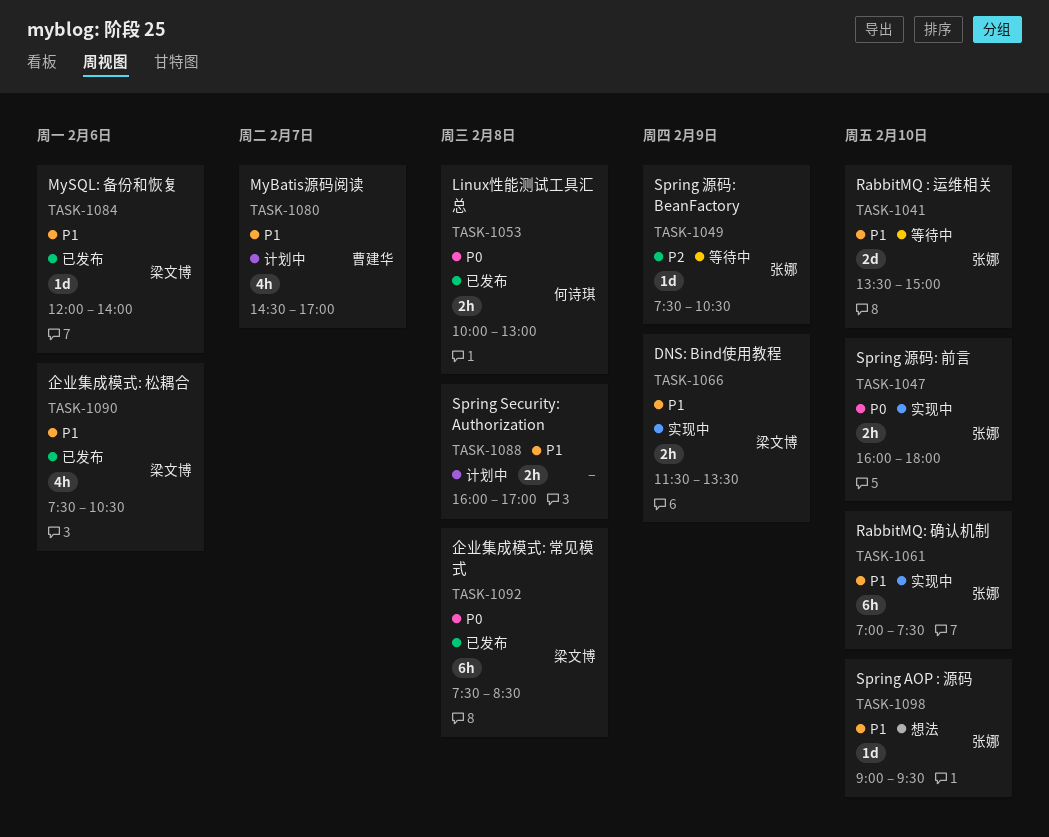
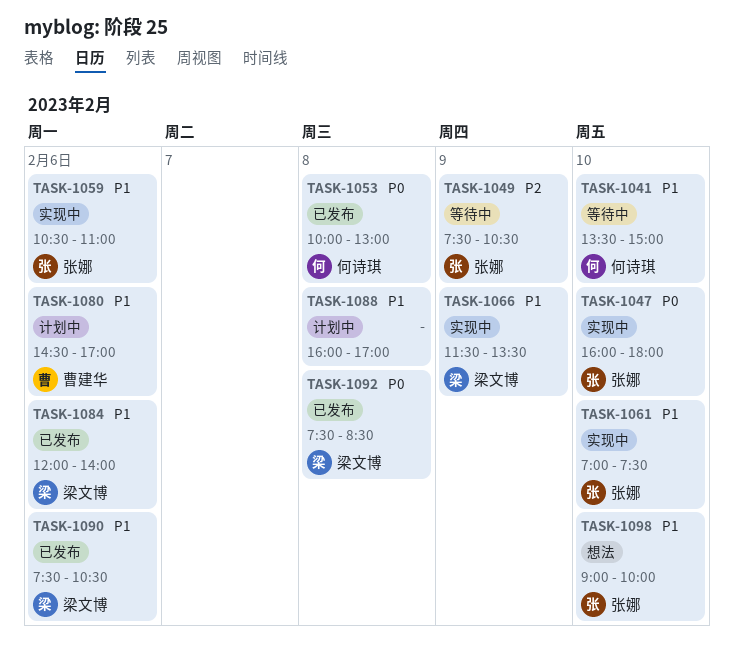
TASK-1041, owner: 张娜 -> 何诗琪
TASK-1059: none -> present
TASK-1080, day: Feb 7 -> Feb 6
TASK-1098, ends: 09:30 -> 10:00

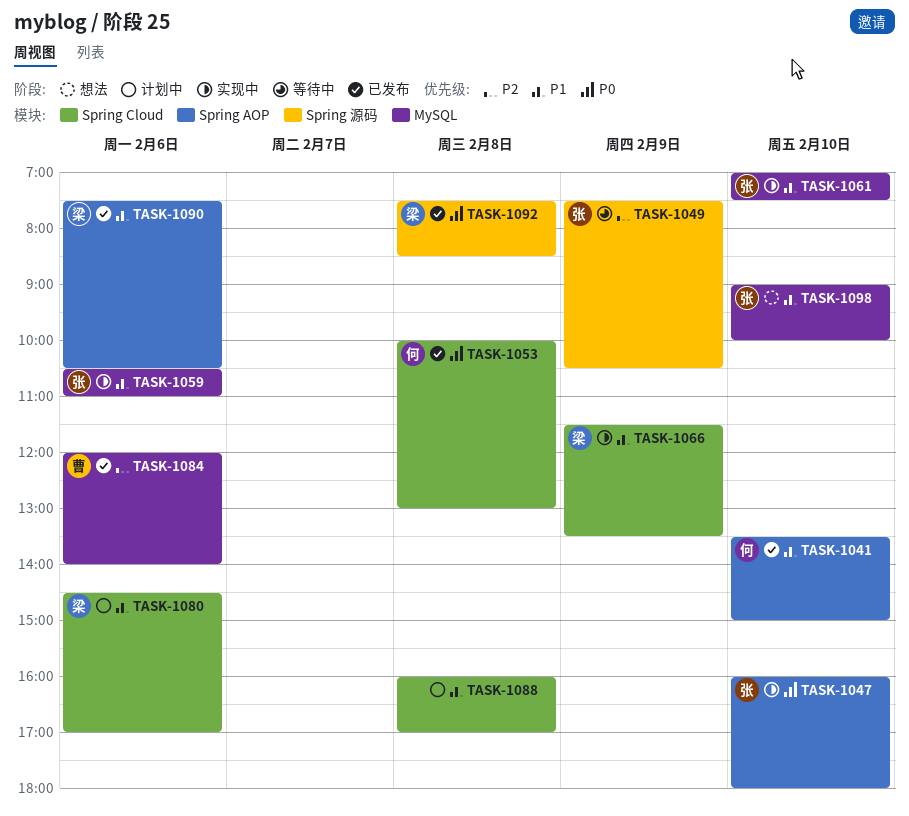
TASK-1041, status: 等待中 -> 已发布
TASK-1080, owner: 曹建华 -> 梁文博
TASK-1084, owner: 梁文博 -> 曹建华
TASK-1084, priority: P1 -> P2

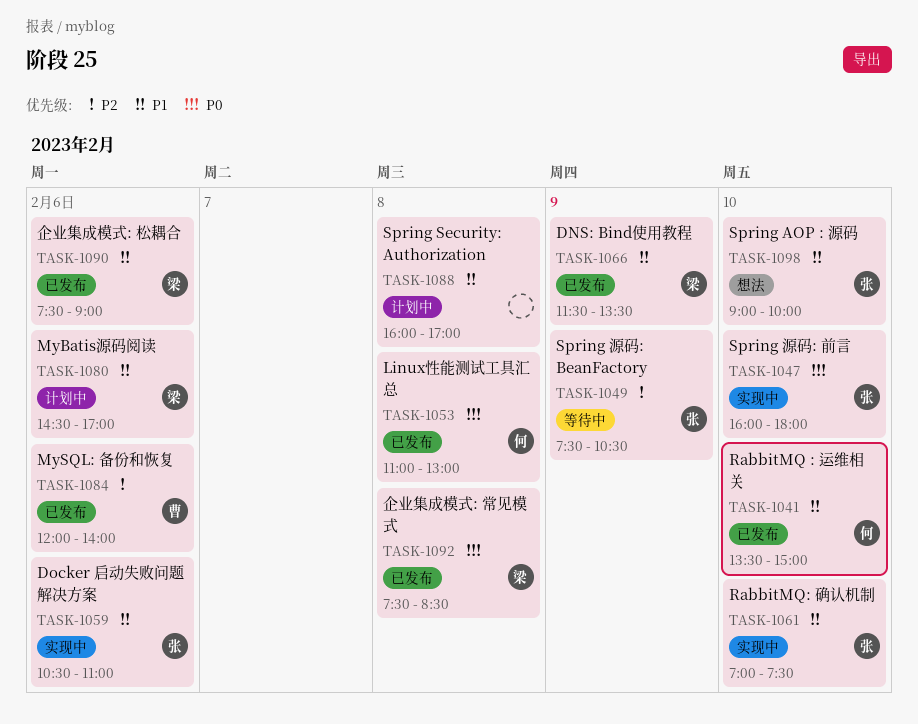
TASK-1053, begins: 10:00 -> 11:00
TASK-1066, status: 实现中 -> 已发布
TASK-1090, ends: 10:30 -> 09:00

